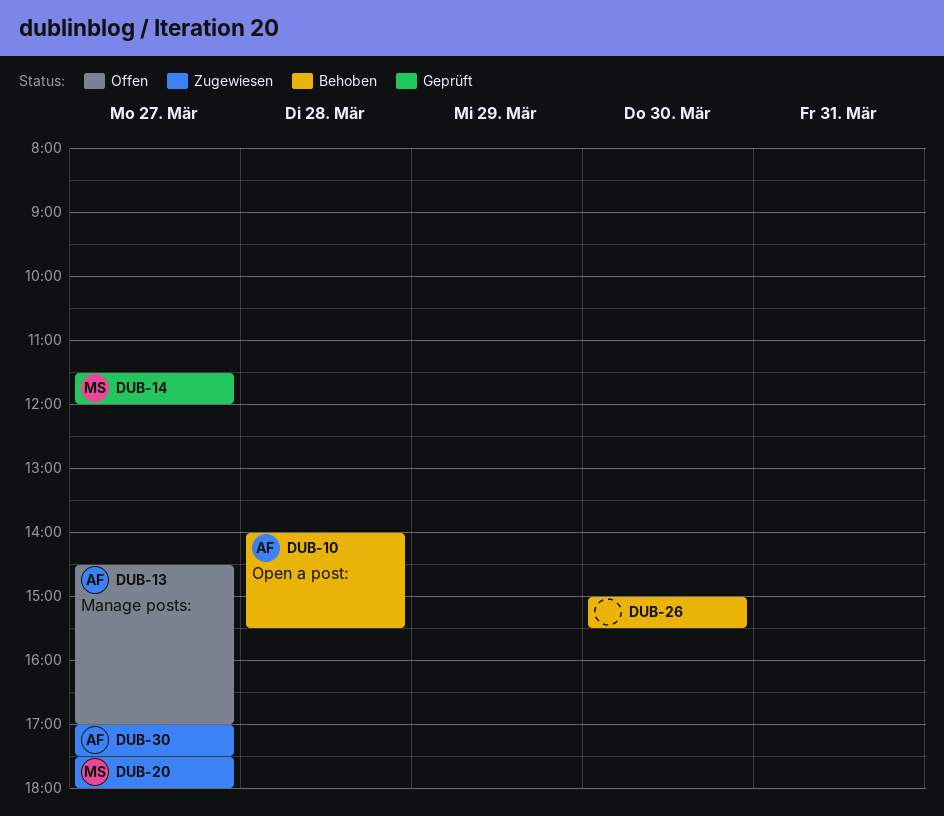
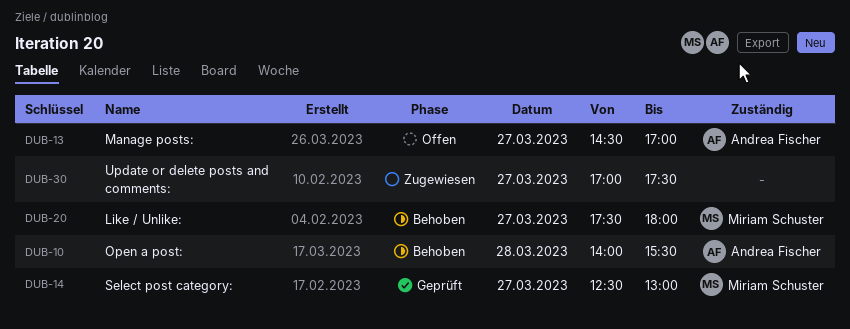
DUB-14, begins: 11:30 -> 12:30
DUB-14, ends: 12:00 -> 13:00
DUB-20, status: Zugewiesen -> Behoben
DUB-26: present -> none
DUB-30, owner: Andrea Fischer -> none

